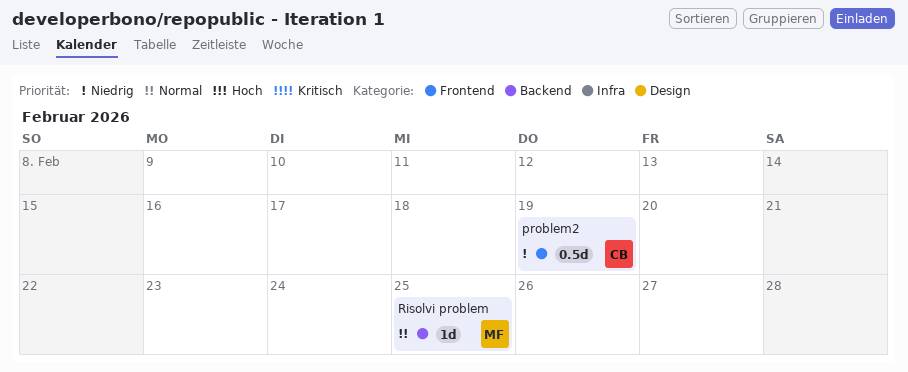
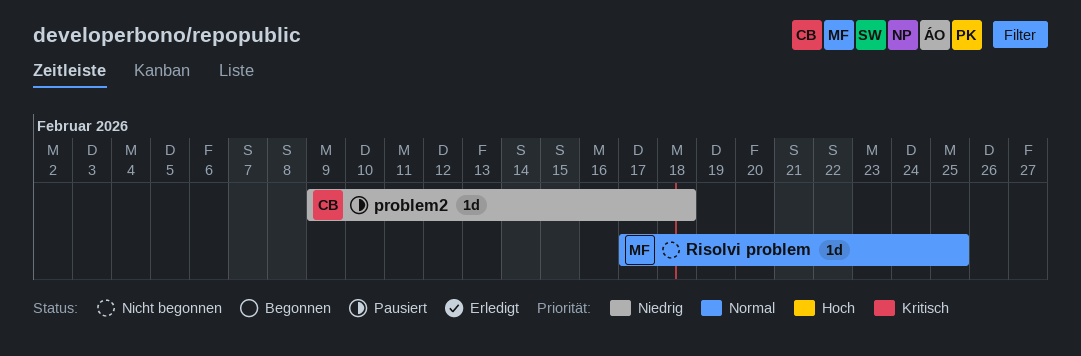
problem2, estimate: 0.5d -> 1d
problem2, due: Feb 19 -> Feb 18

